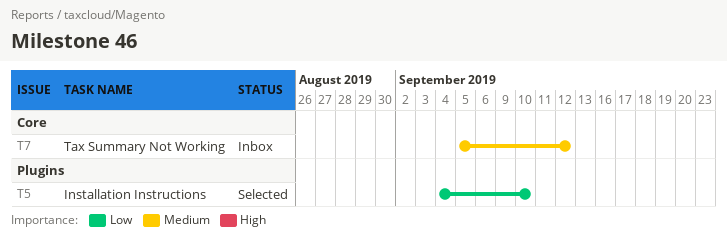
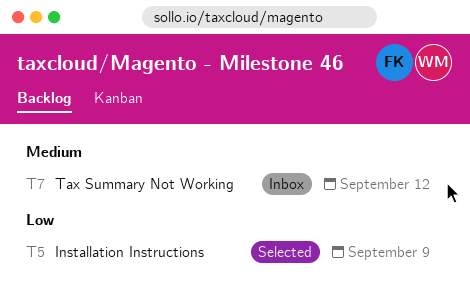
T5, due: Sep 10 -> Sep 9

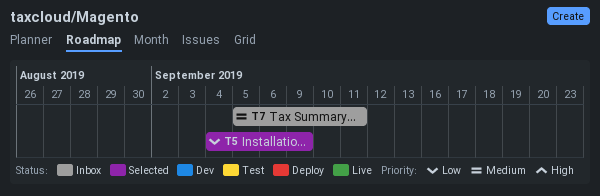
T7, due: Sep 12 -> Sep 11

